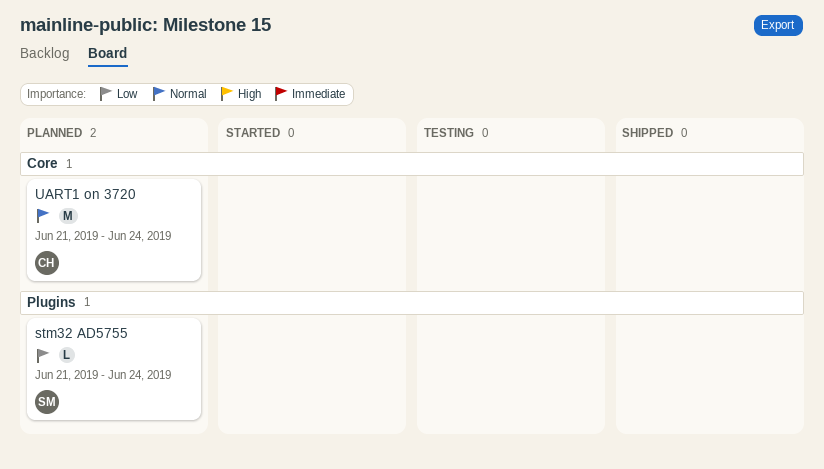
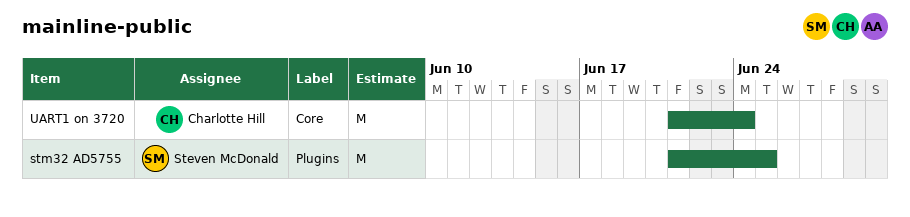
stm32 AD5755, estimate: L -> M
stm32 AD5755, due: Jun 24 -> Jun 25

